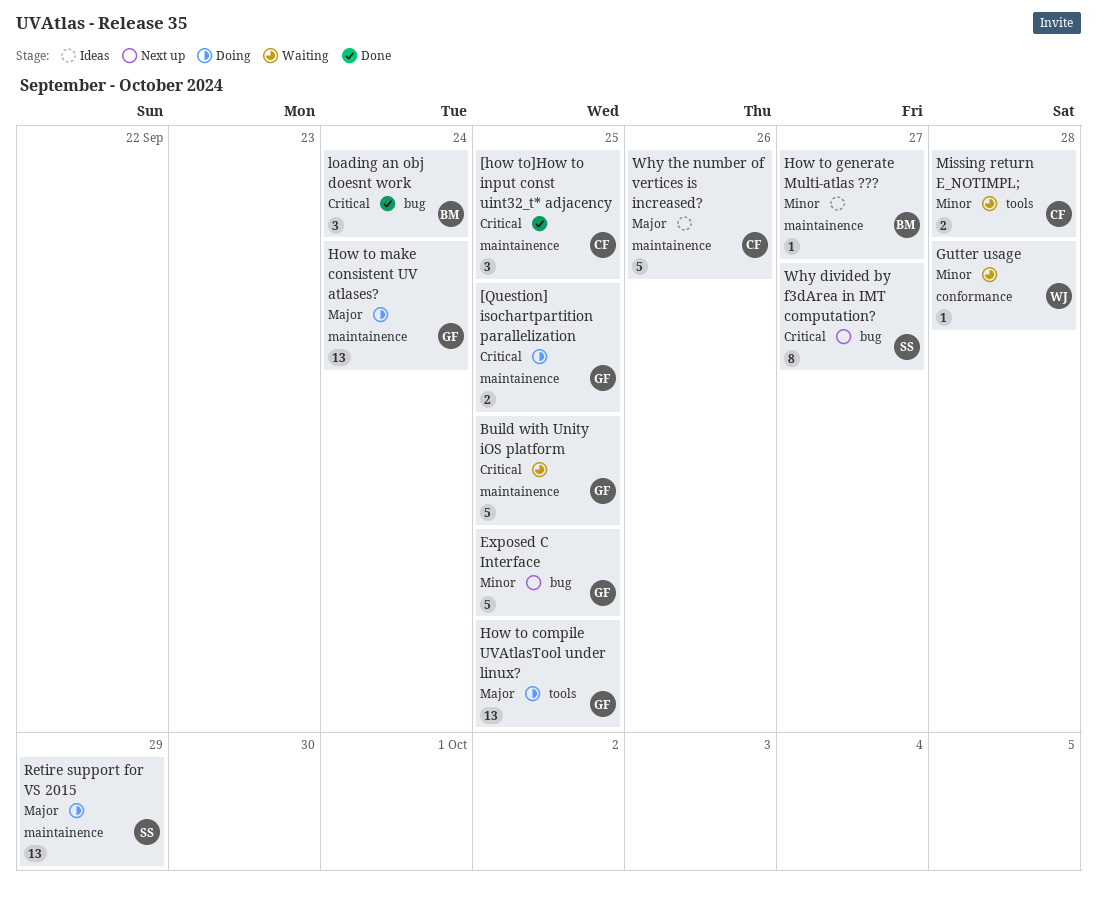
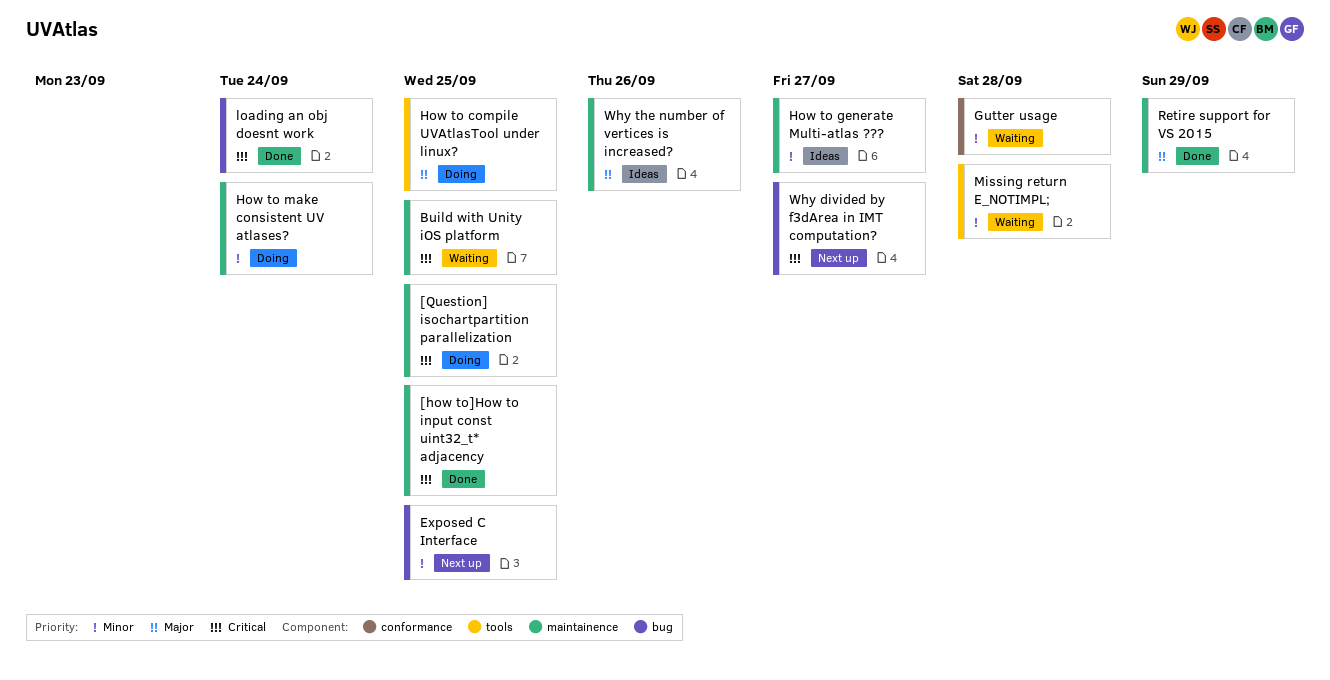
How to make consistent UV atlases?, priority: Major -> Minor
Retire support for VS 2015, status: Doing -> Done

